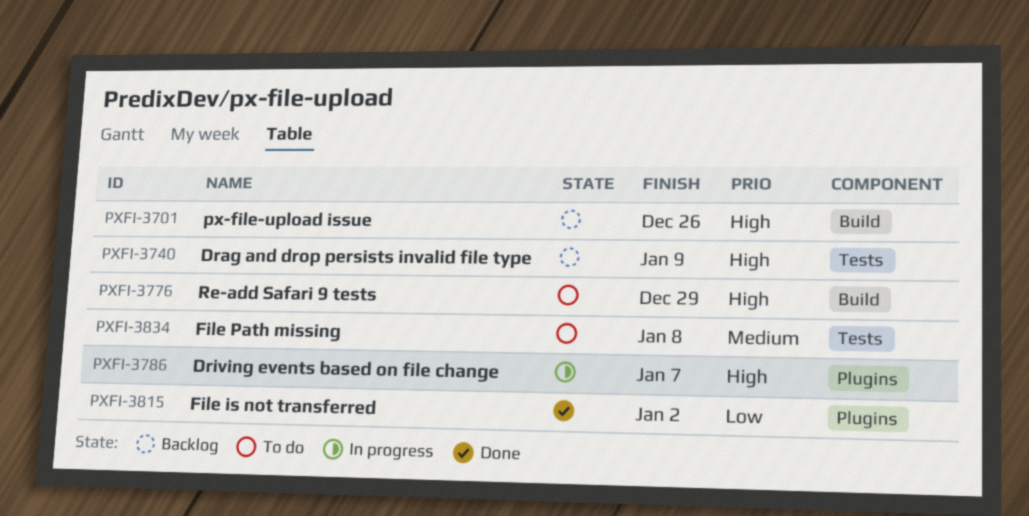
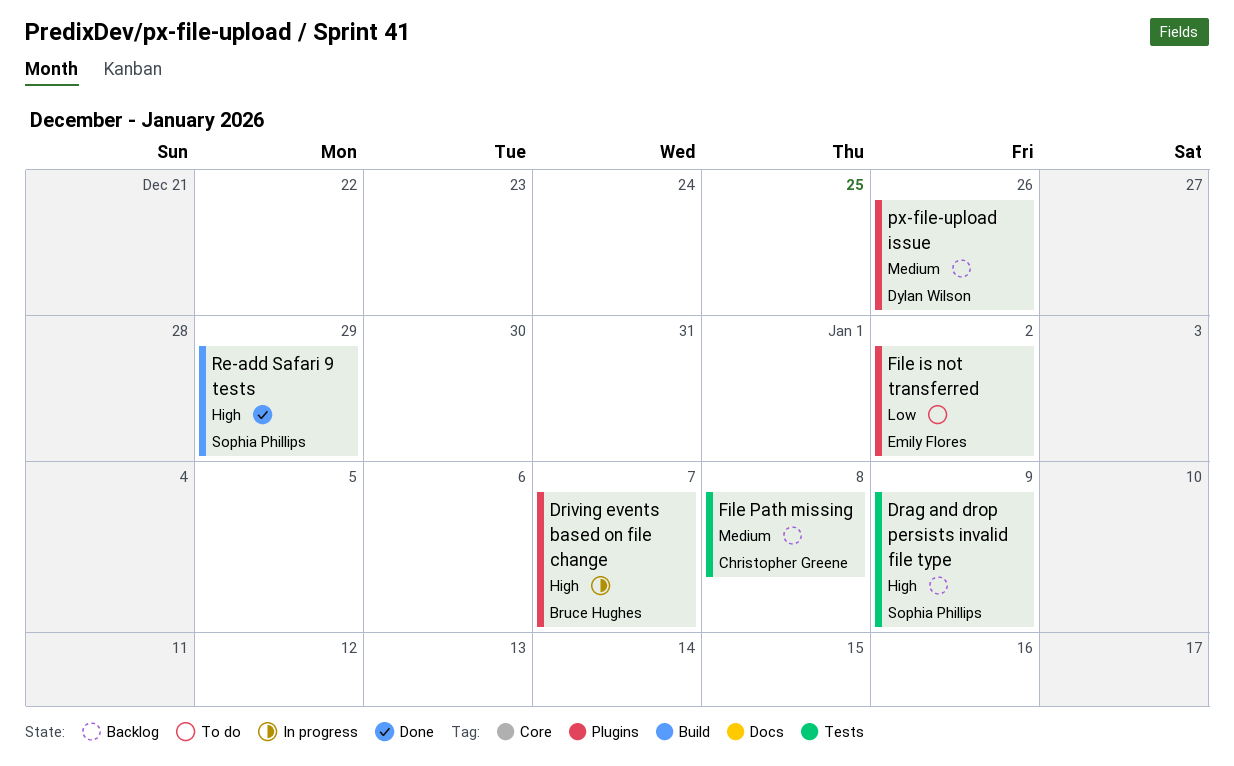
File is not transferred, status: Done -> To do
File Path missing, status: To do -> Backlog
px-file-upload issue, priority: High -> Medium
px-file-upload issue, label: Build -> Plugins
Re-add Safari 9 tests, status: To do -> Done

